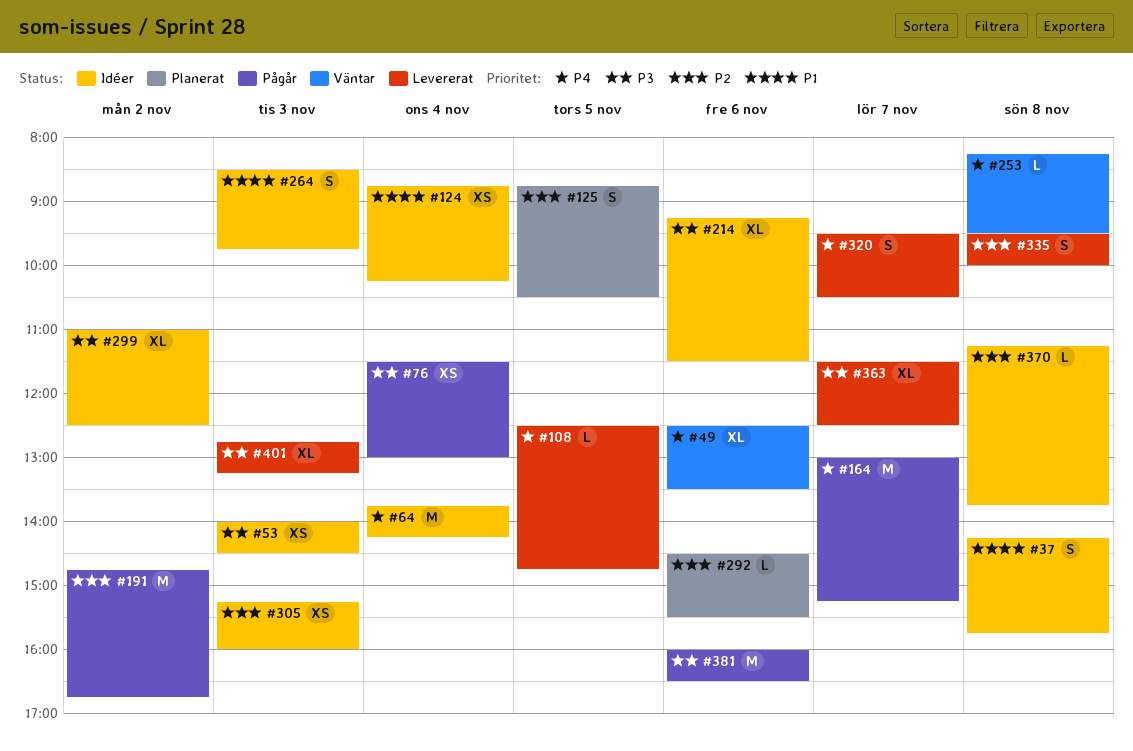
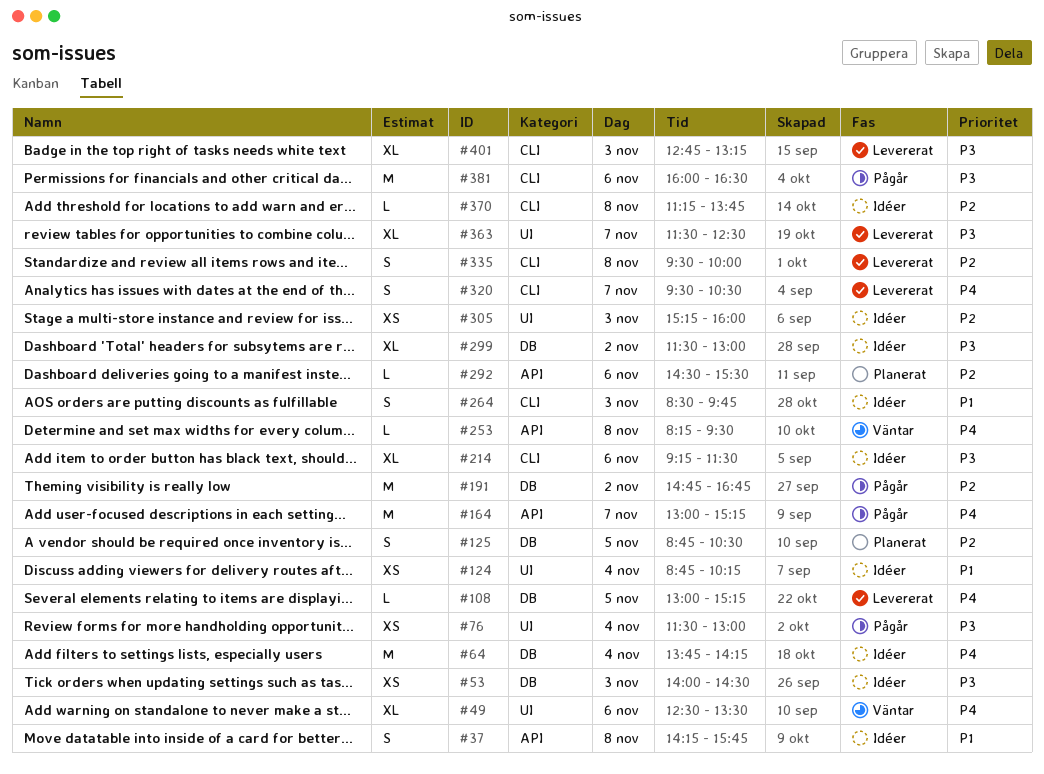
#108, begins: 12:30 -> 13:00
#108, ends: 14:45 -> 15:15
#299, begins: 11:00 -> 11:30
#299, ends: 12:30 -> 13:00

